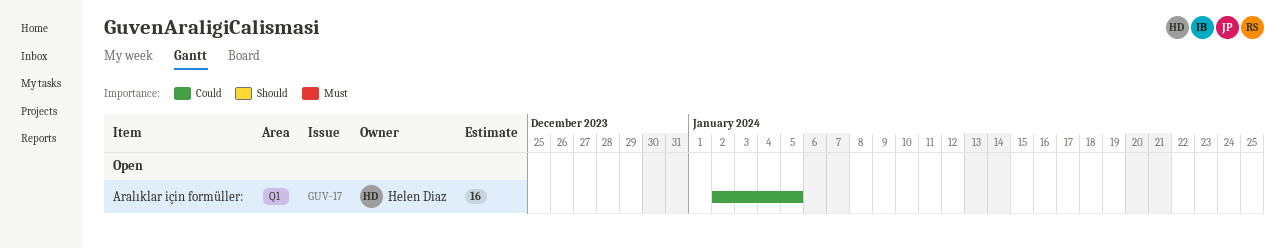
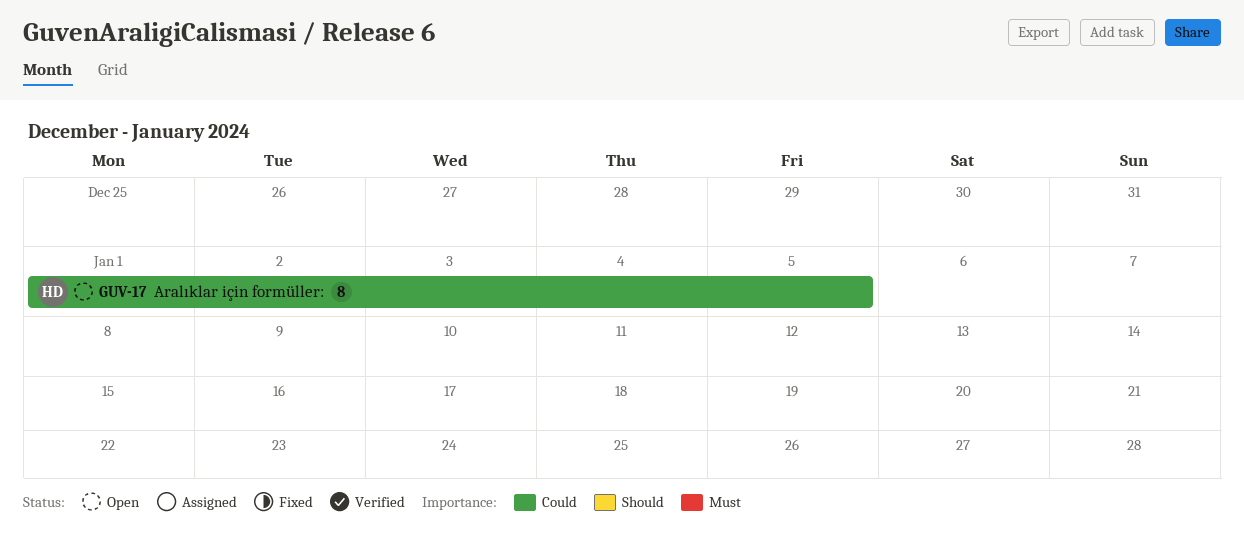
GUV-17, estimate: 16 -> 8
GUV-17, start: Jan 2 -> Jan 1

